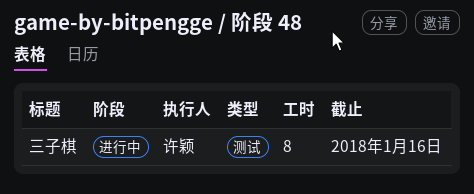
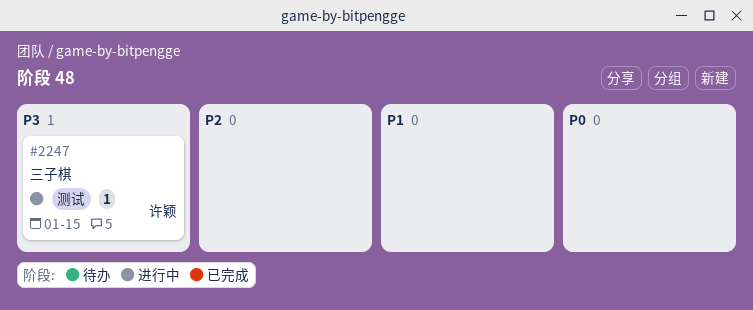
三子棋, estimate: 8 -> 1
三子棋, due: Jan 16 -> Jan 15

